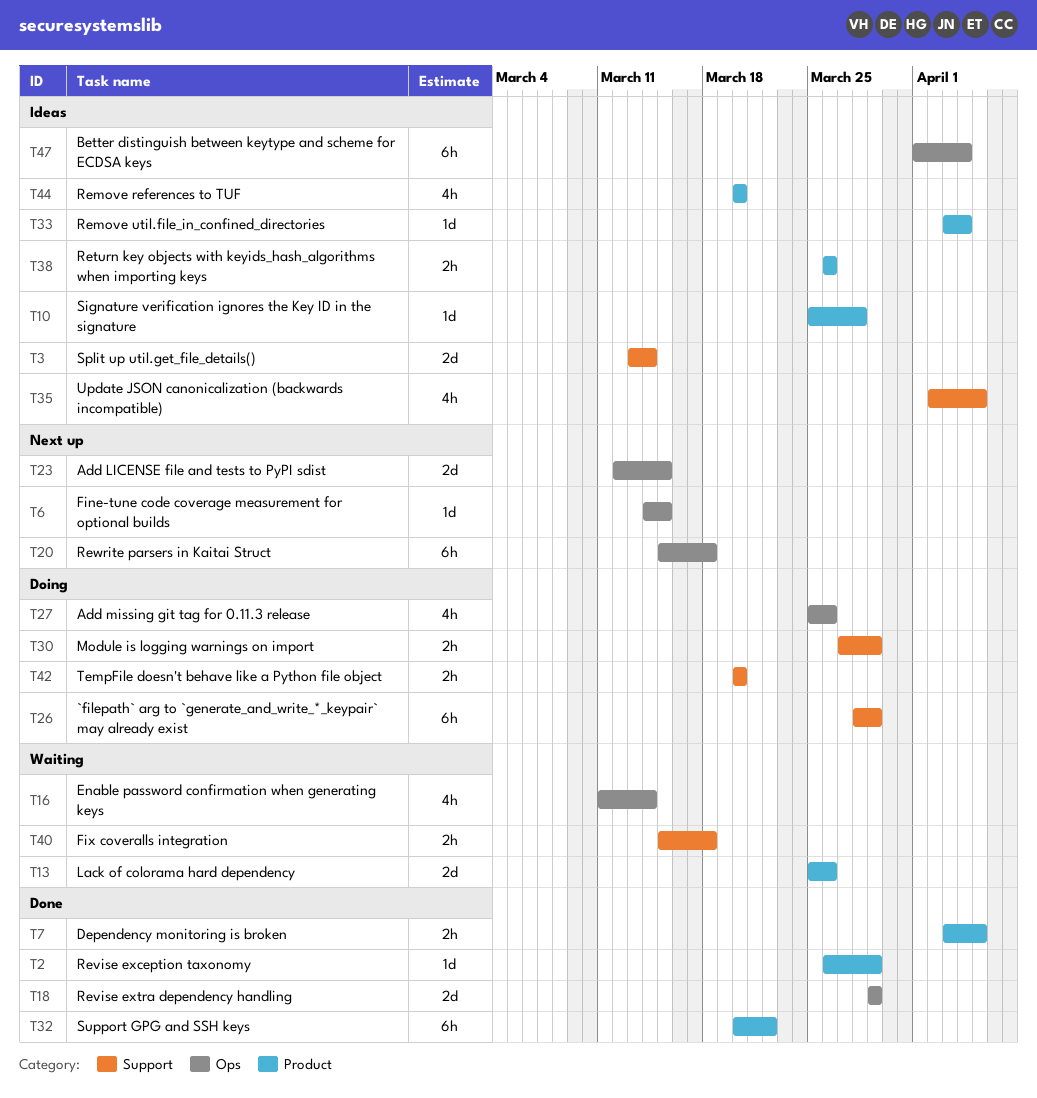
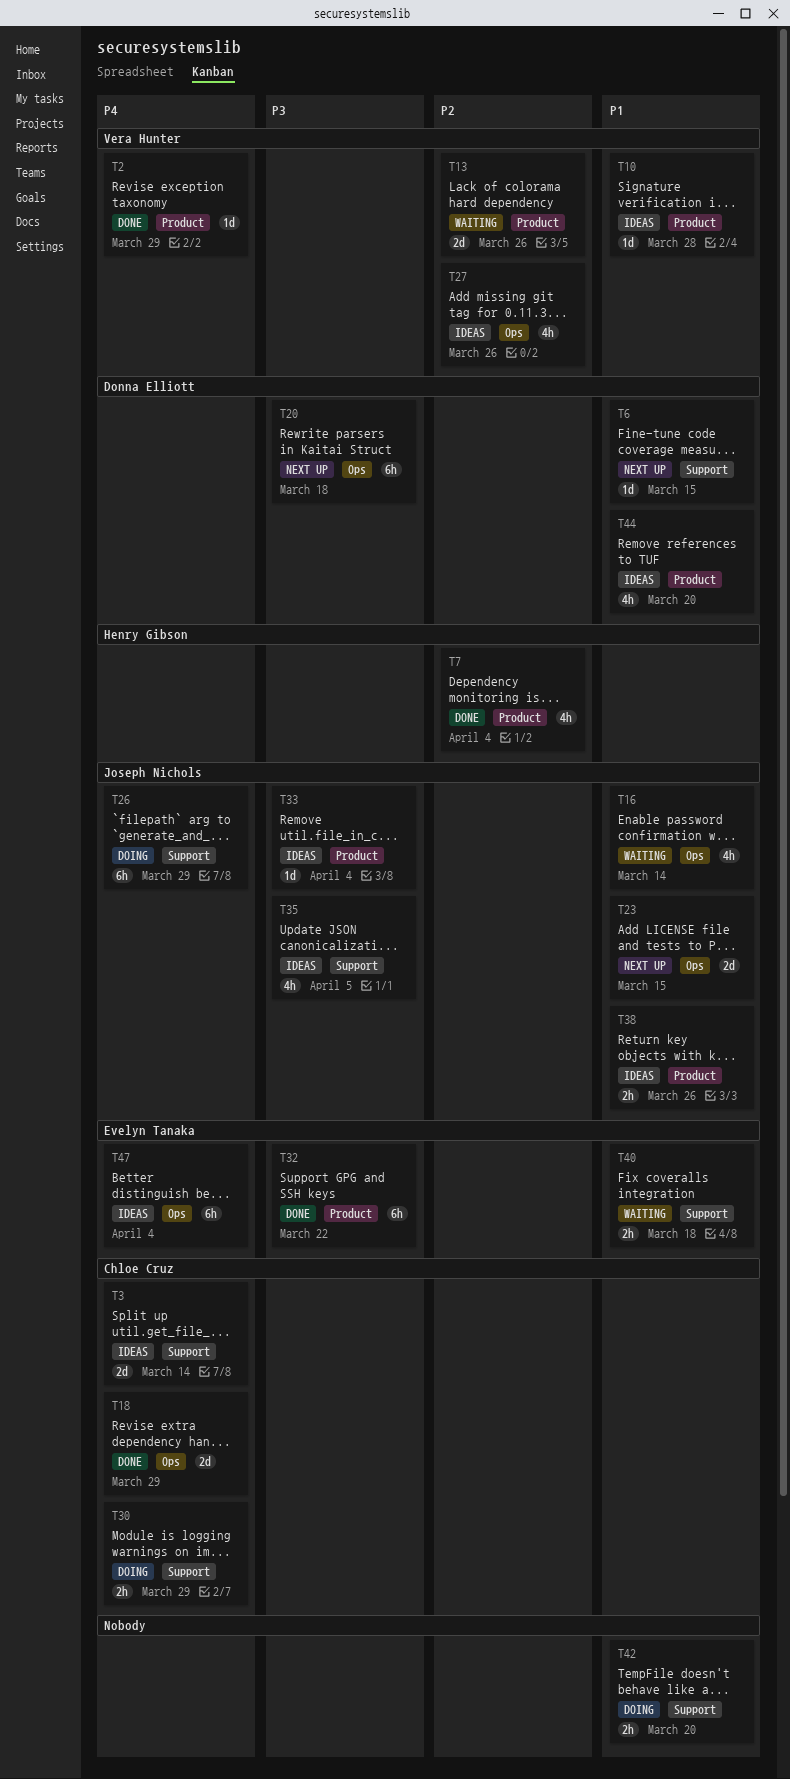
T6, label: Ops -> Support
T7, estimate: 2h -> 4h
T7, due: Apr 5 -> Apr 4
T27, status: Doing -> Ideas

